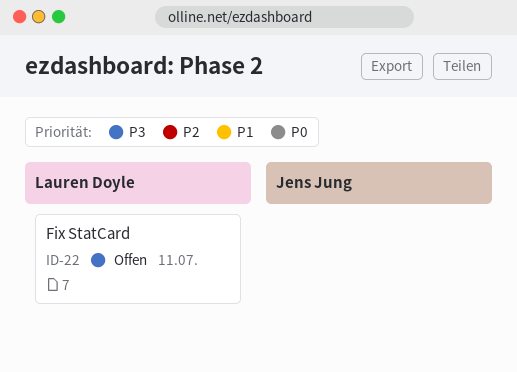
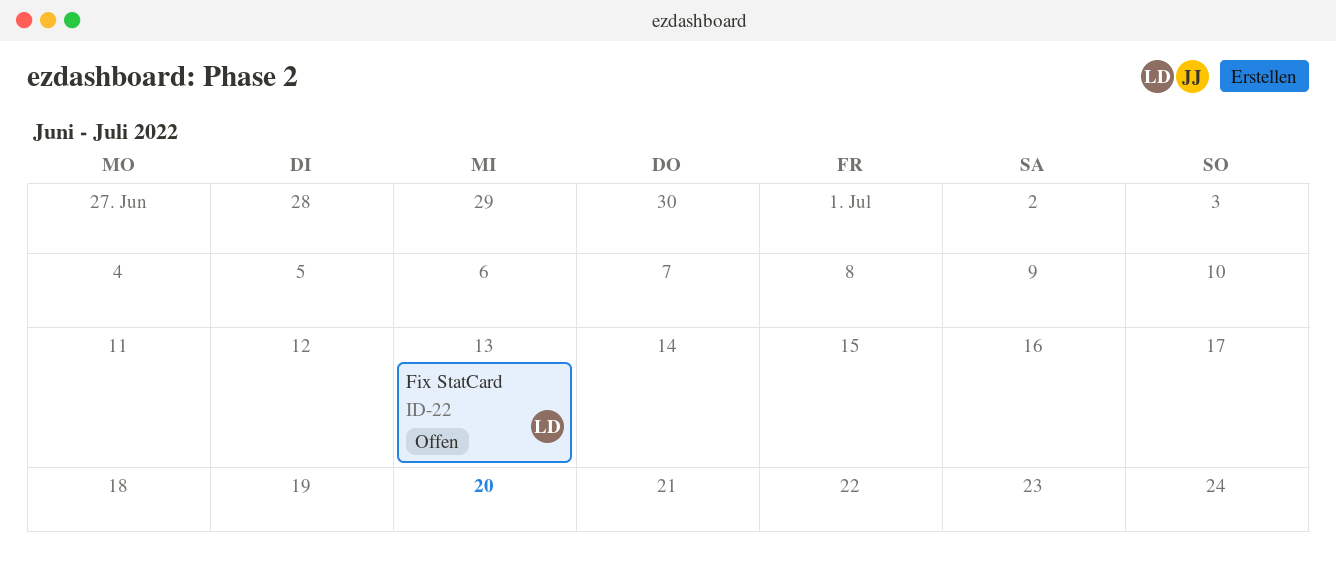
ID-22, due: Jul 11 -> Jul 13

